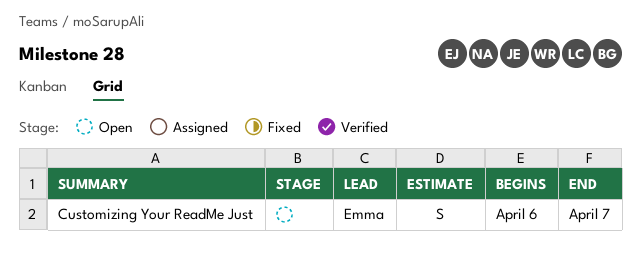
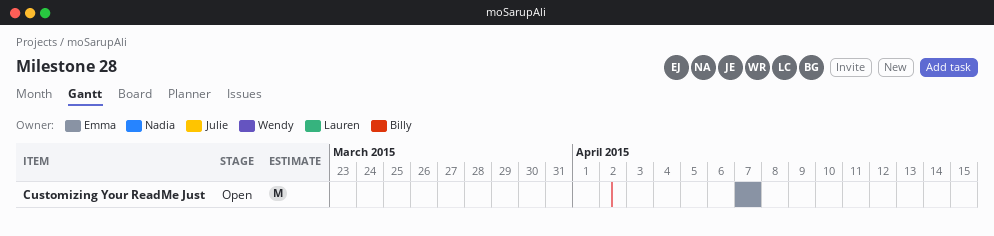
Customizing Your ReadMe Just, estimate: S -> M
Customizing Your ReadMe Just, start: Apr 6 -> Apr 7

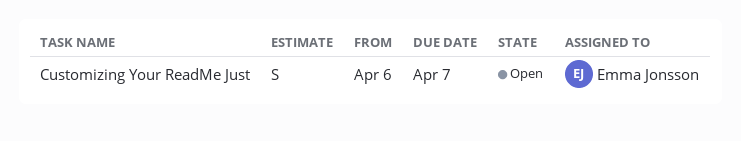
Customizing Your ReadMe Just, estimate: M -> S
Customizing Your ReadMe Just, start: Apr 7 -> Apr 6

